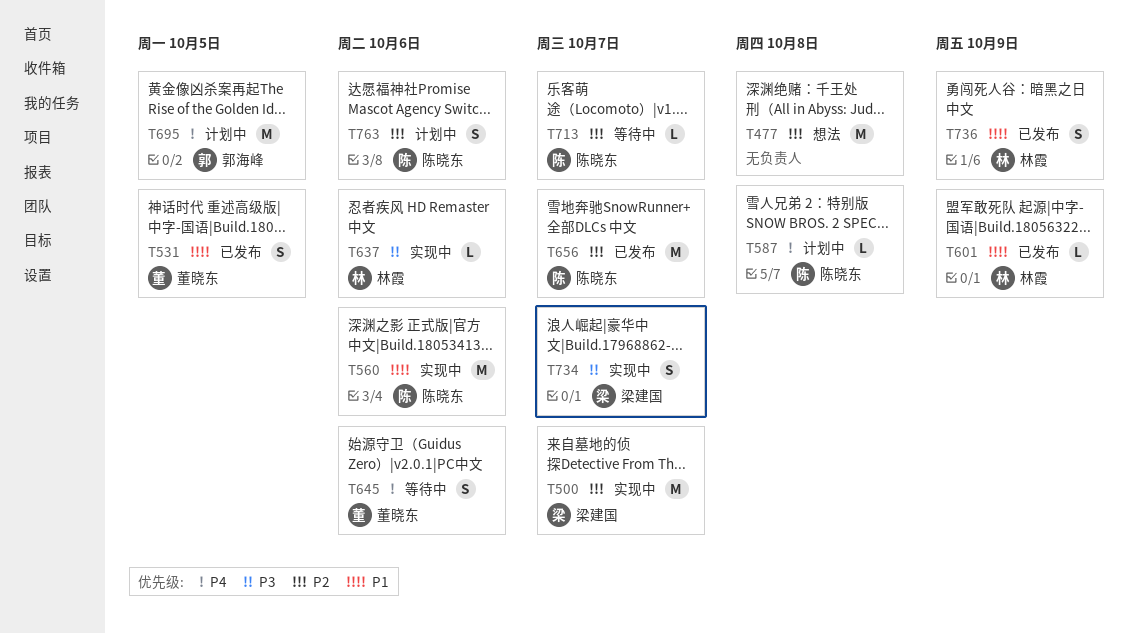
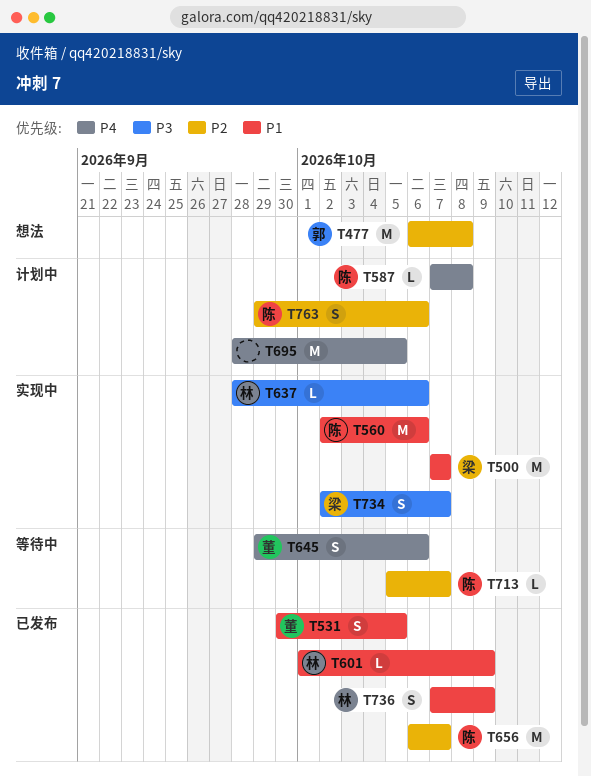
T477, owner: none -> 郭海峰
T500, priority: P2 -> P1
T695, owner: 郭海峰 -> none

